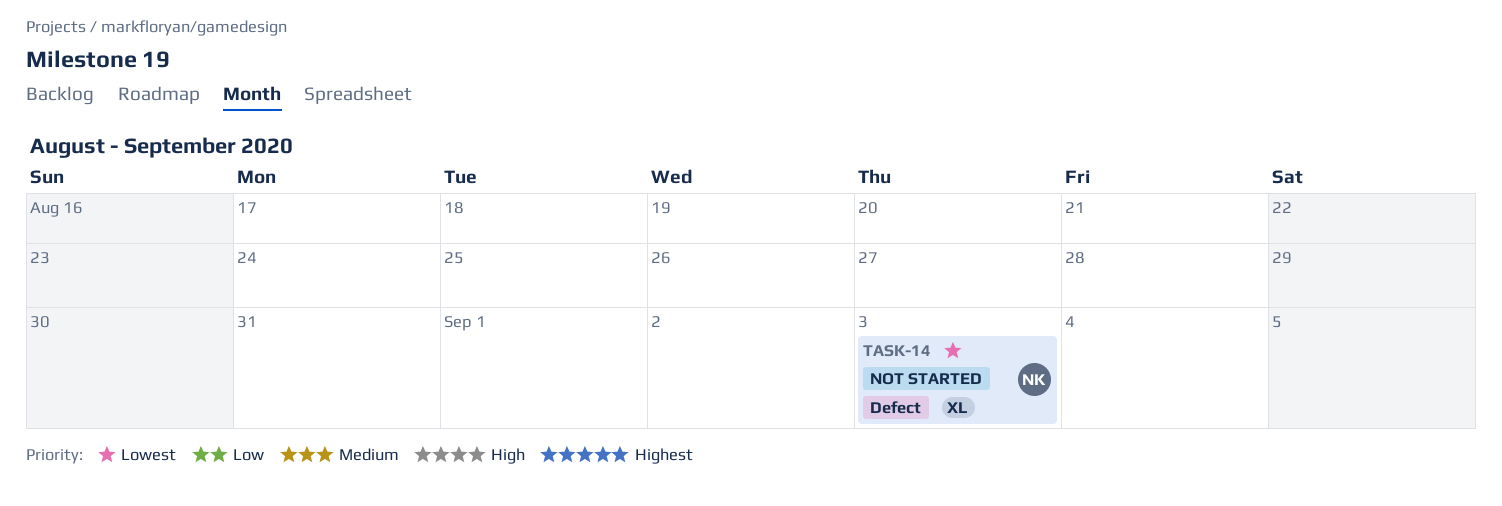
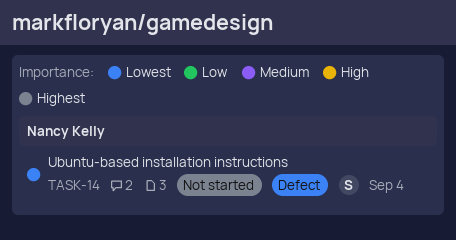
TASK-14, estimate: XL -> S
TASK-14, due: Sep 3 -> Sep 4

